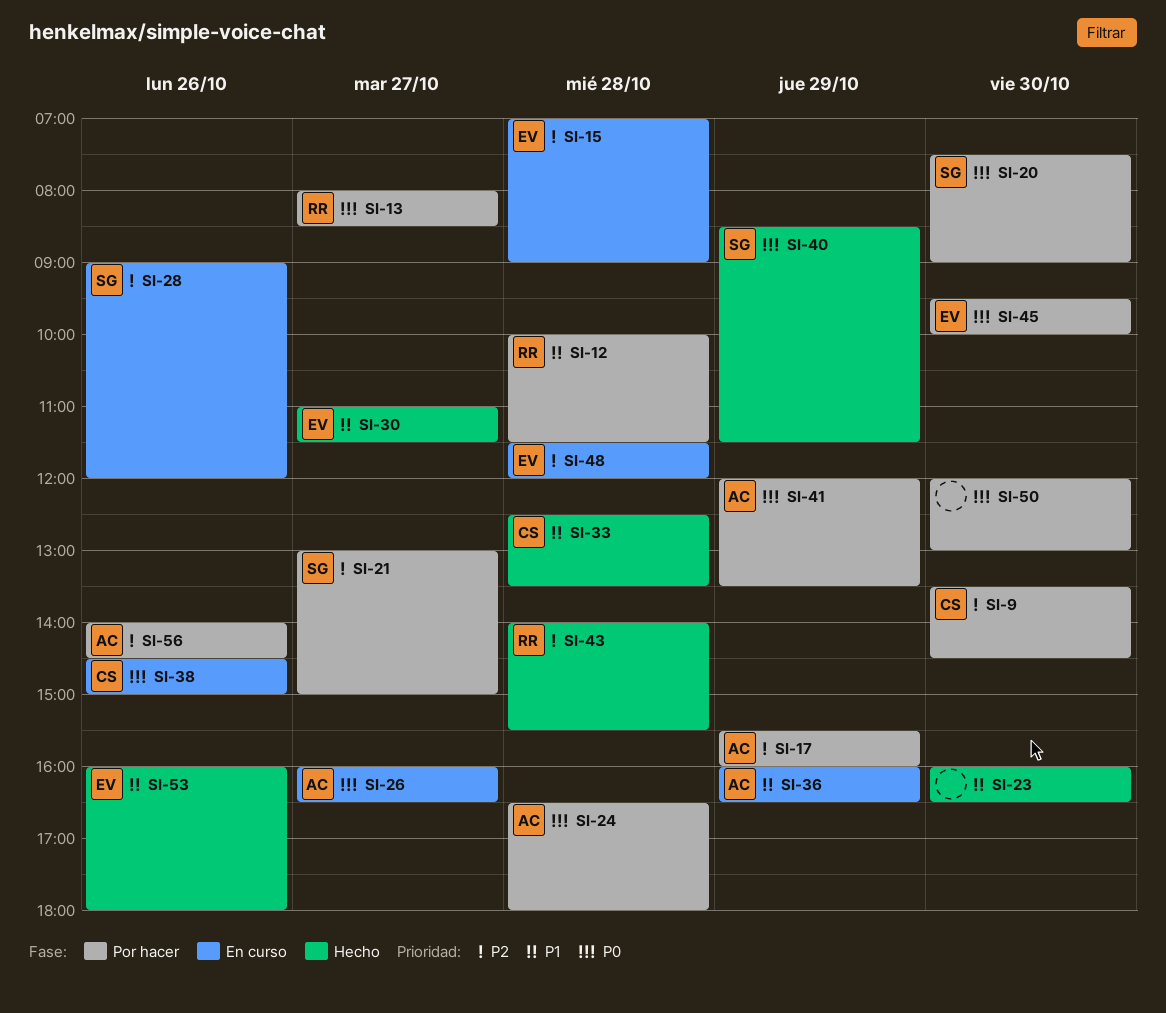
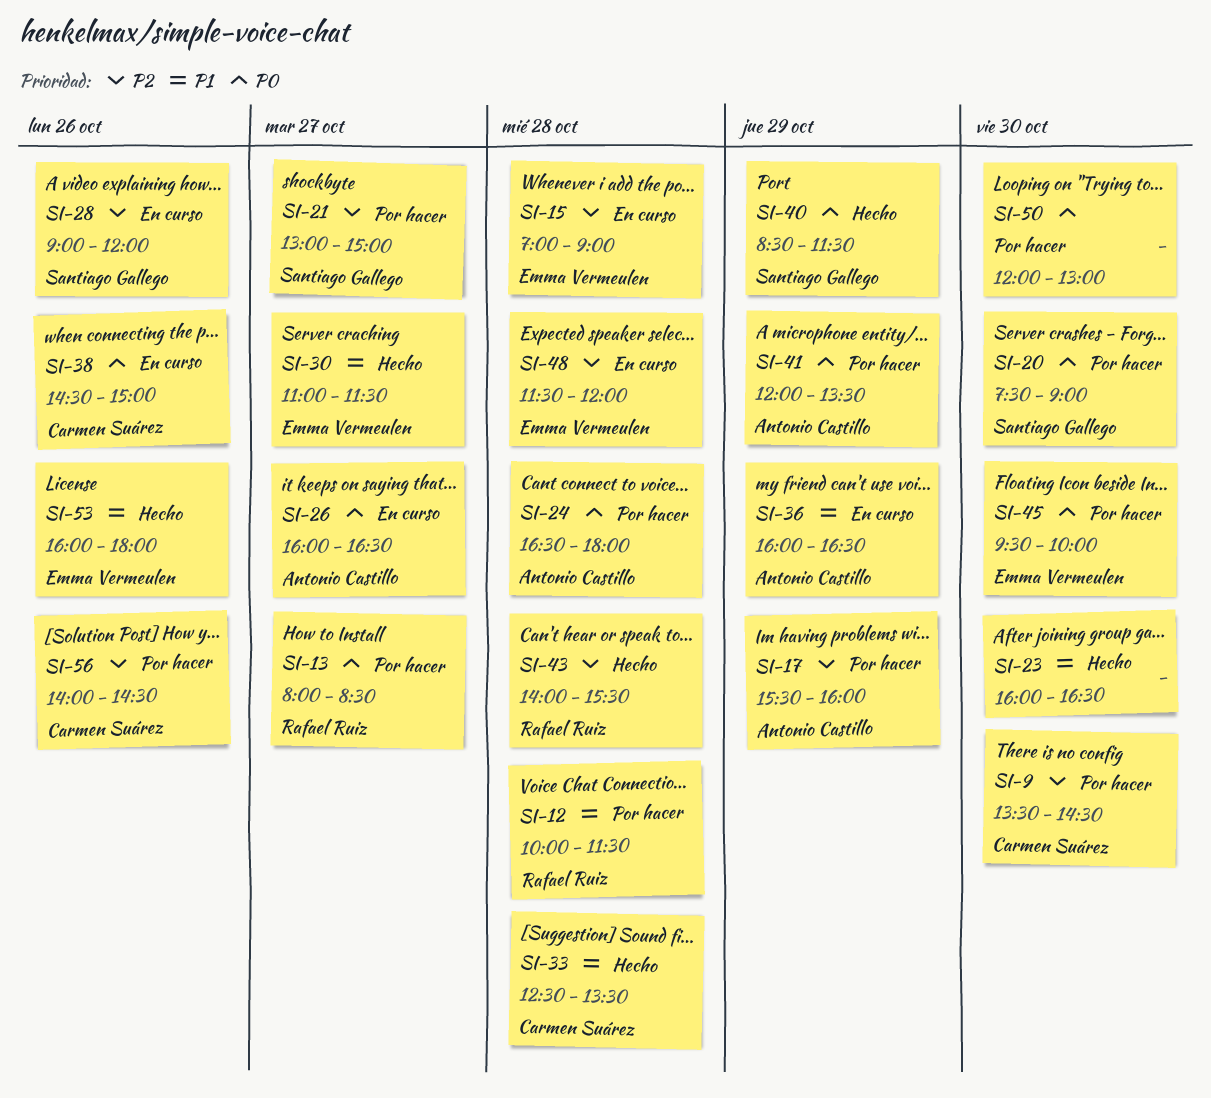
SI-56, owner: Antonio Castillo -> Carmen Suárez

